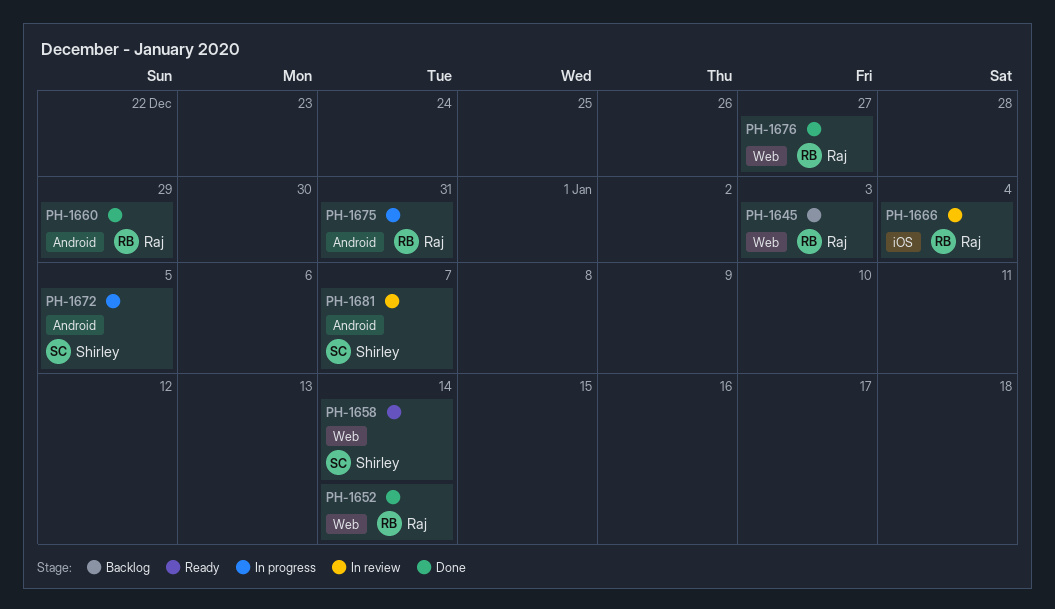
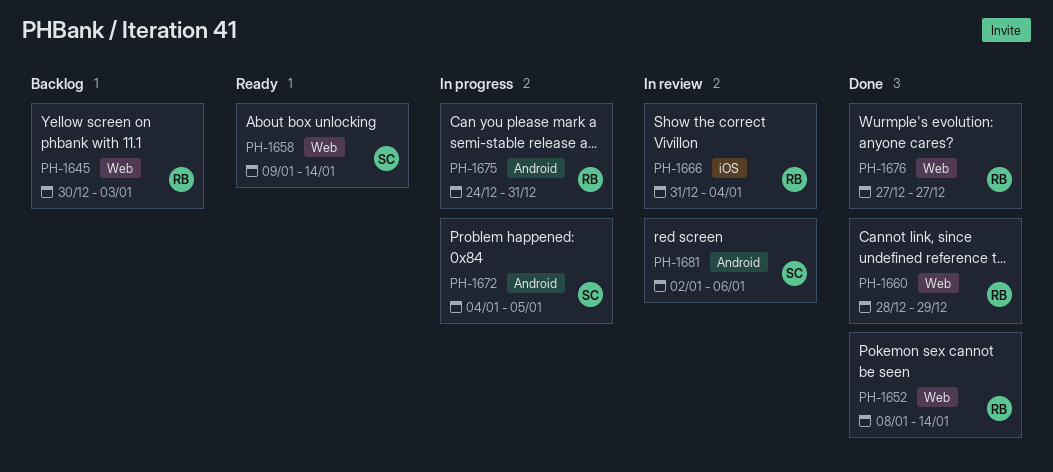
PH-1660, label: Android -> Web
PH-1681, due: Jan 7 -> Jan 6

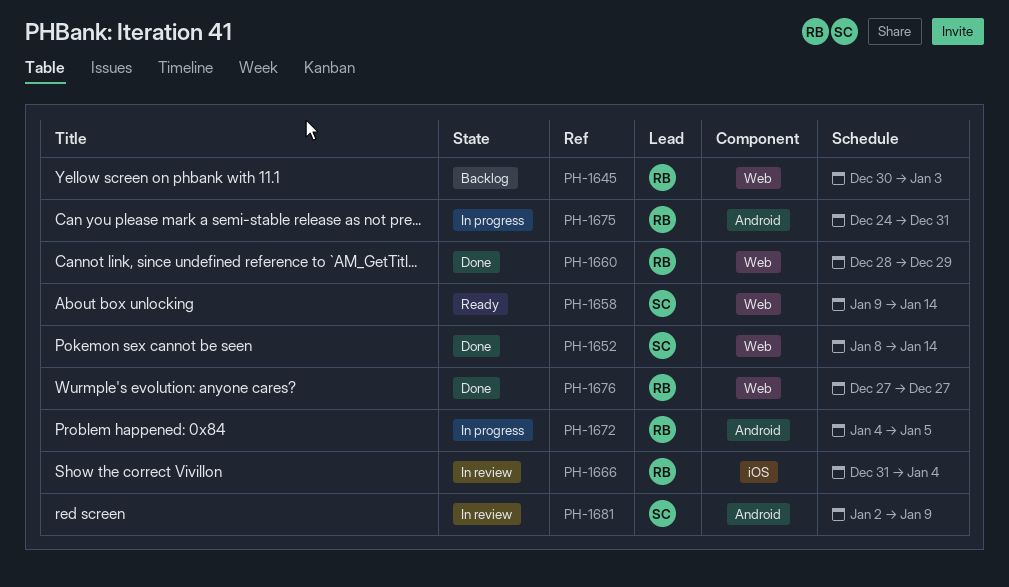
PH-1652, owner: RB -> SC
PH-1672, owner: SC -> RB
PH-1681, due: Jan 6 -> Jan 9

